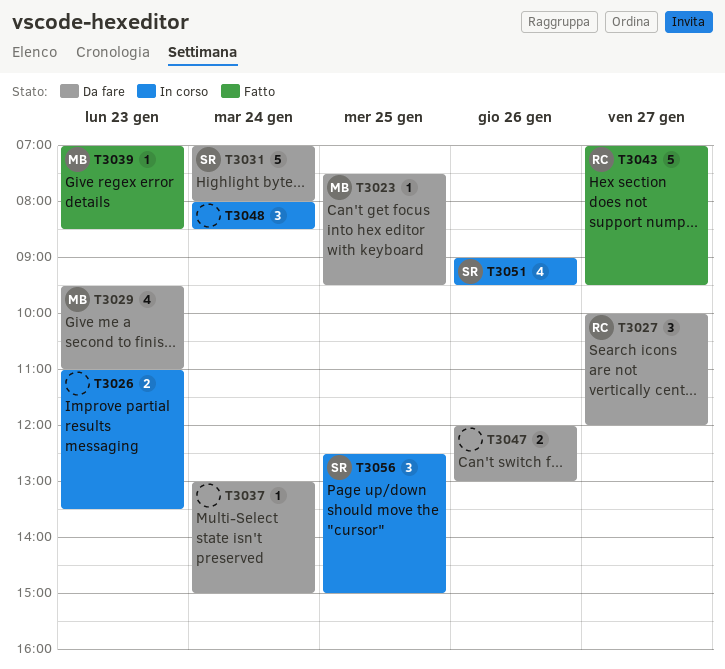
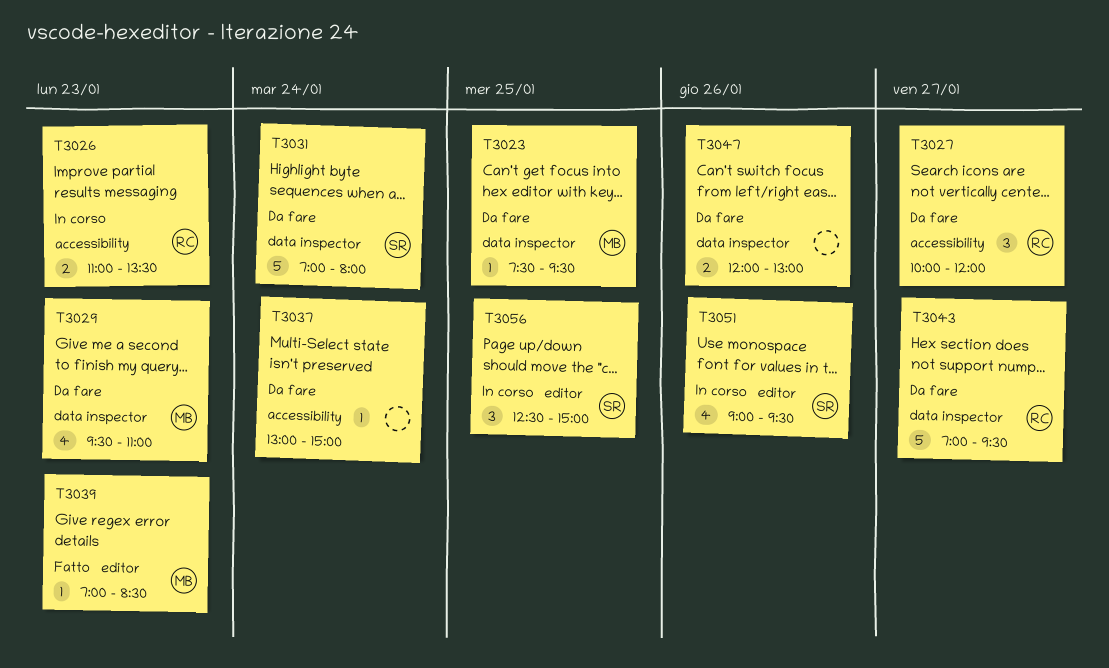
T3026, owner: none -> RC
T3043, status: Fatto -> Da fare
T3048: present -> none

